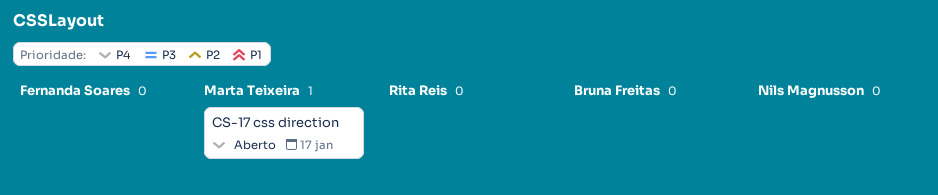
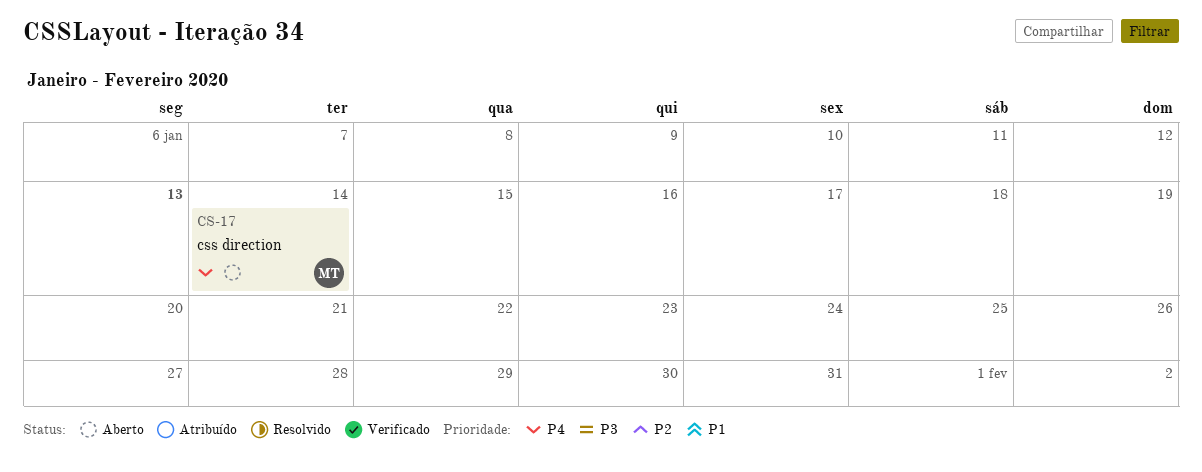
CS-17, due: Jan 17 -> Jan 14

